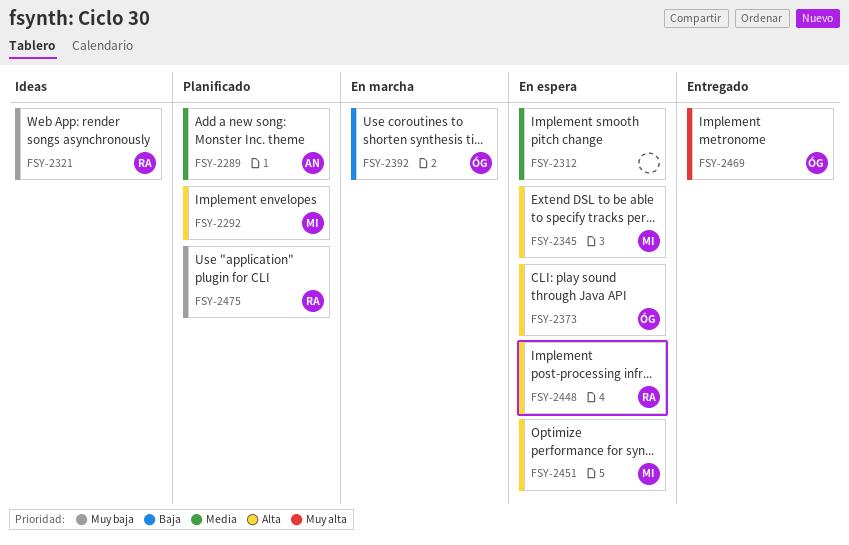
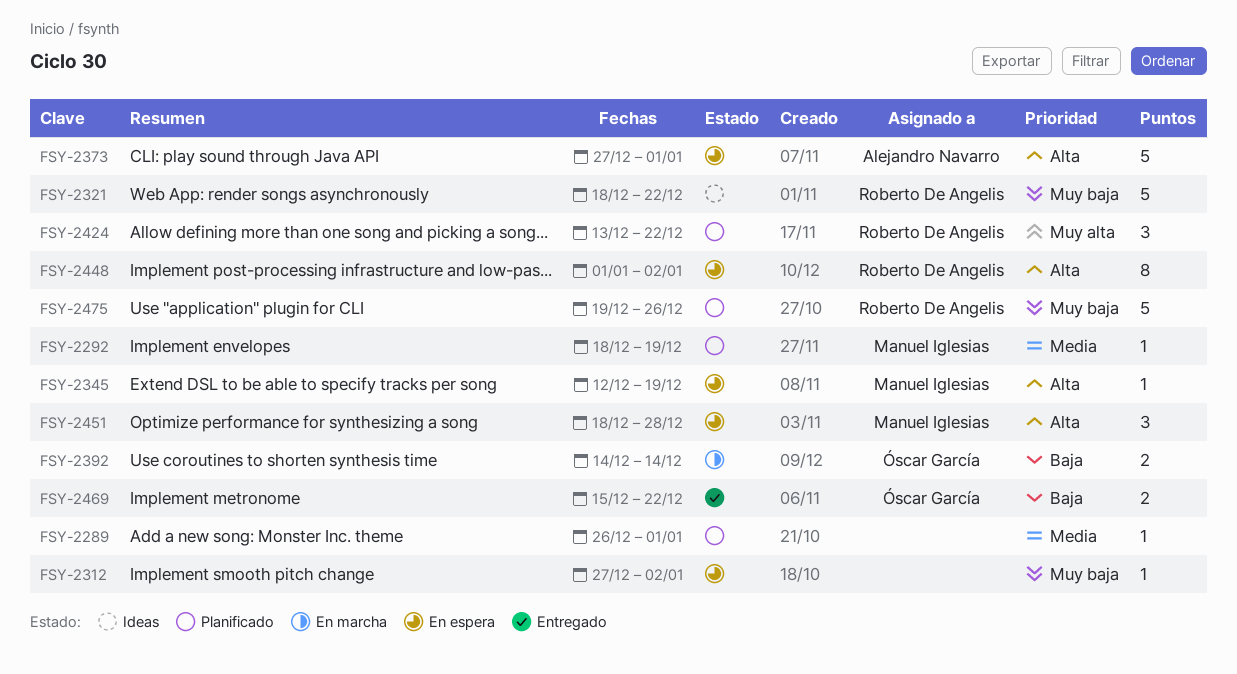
FSY-2289, owner: Alejandro Navarro -> none
FSY-2292, priority: Alta -> Media
FSY-2312, priority: Media -> Muy baja
FSY-2373, owner: Óscar García -> Alejandro Navarro
FSY-2424: none -> present
FSY-2469, priority: Muy alta -> Baja

